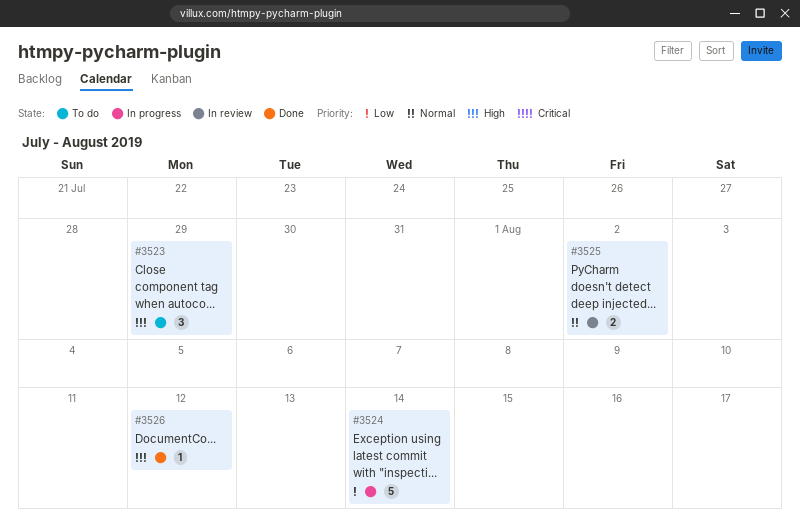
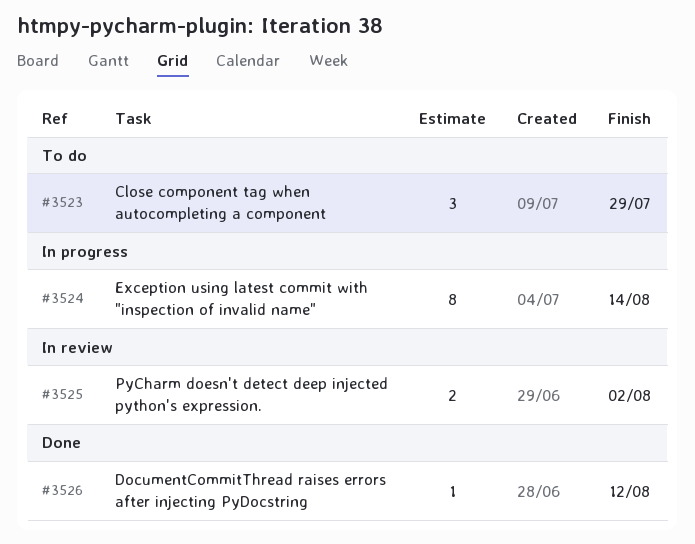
#3524, estimate: 5 -> 8

